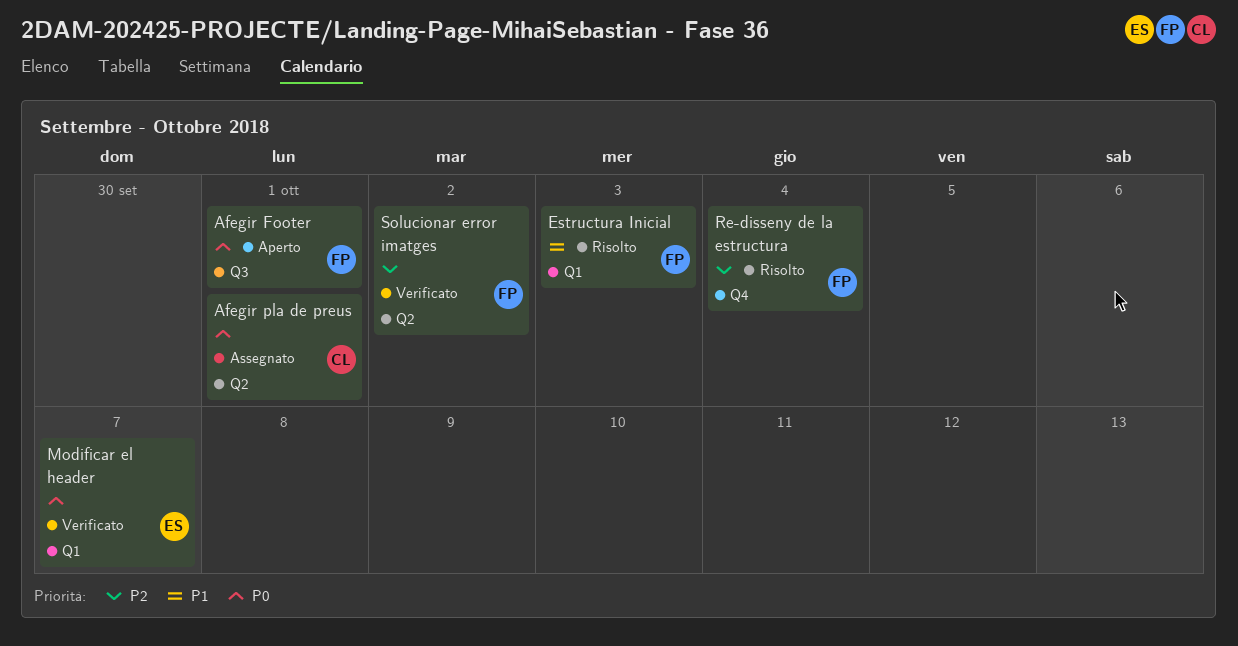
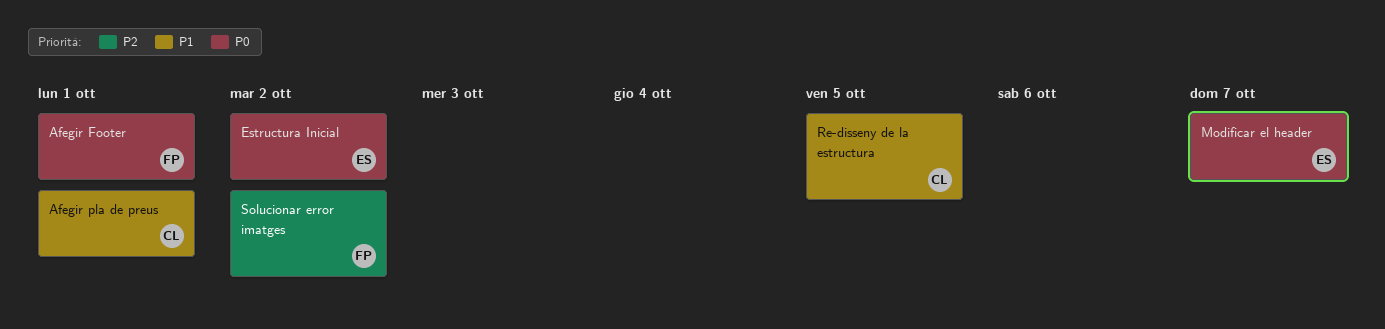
Afegir pla de preus, priority: P0 -> P1
Estructura Inicial, owner: FP -> ES
Estructura Inicial, priority: P1 -> P0
Estructura Inicial, due: Oct 3 -> Oct 2
Re-disseny de la estructura, owner: FP -> CL
Re-disseny de la estructura, priority: P2 -> P1
Re-disseny de la estructura, due: Oct 4 -> Oct 5

